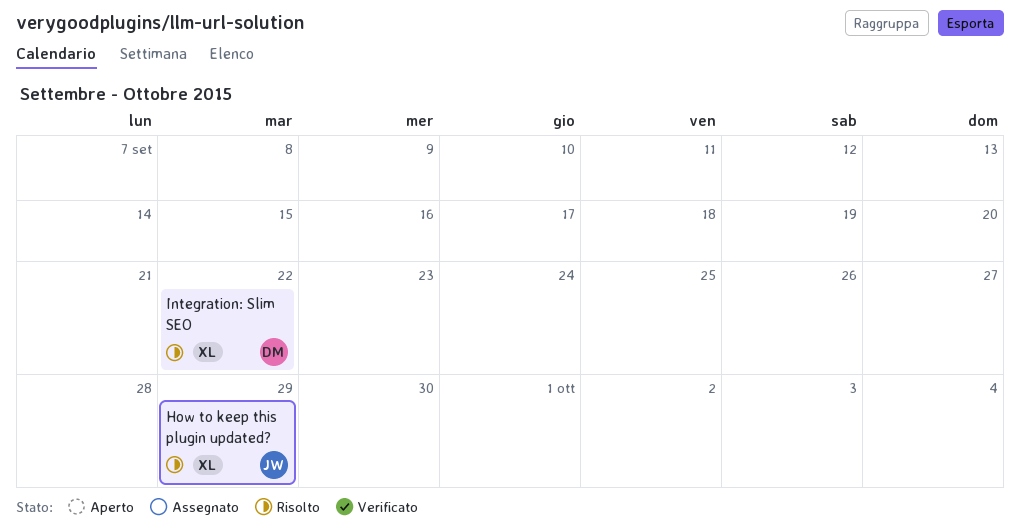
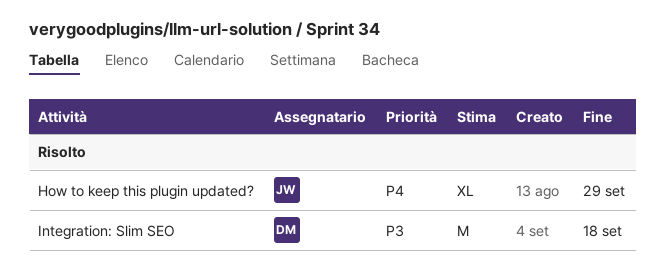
Integration: Slim SEO, estimate: XL -> M
Integration: Slim SEO, due: Sep 22 -> Sep 18

